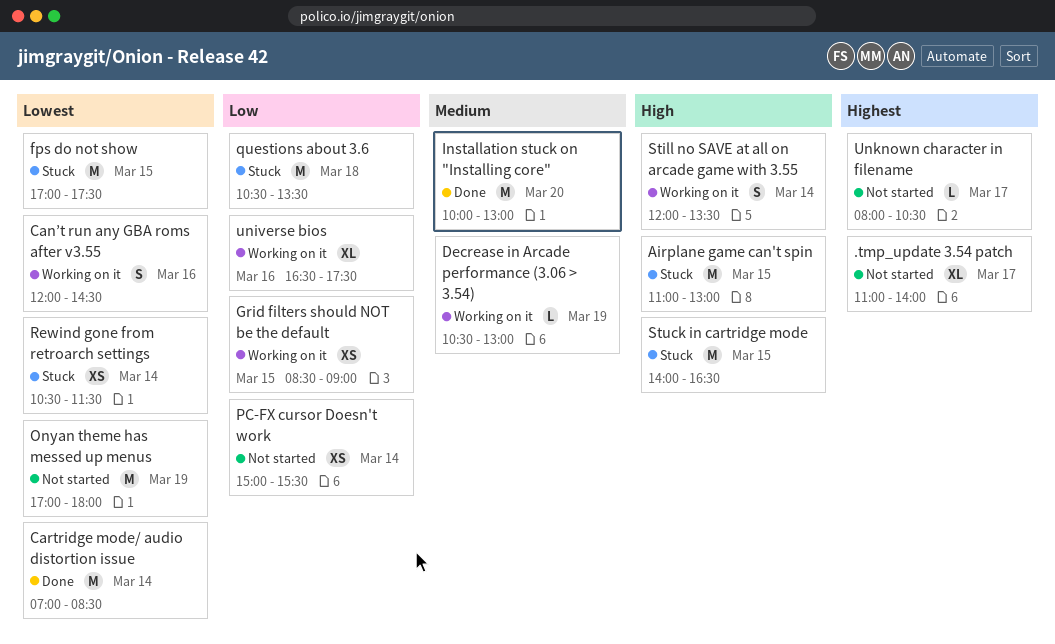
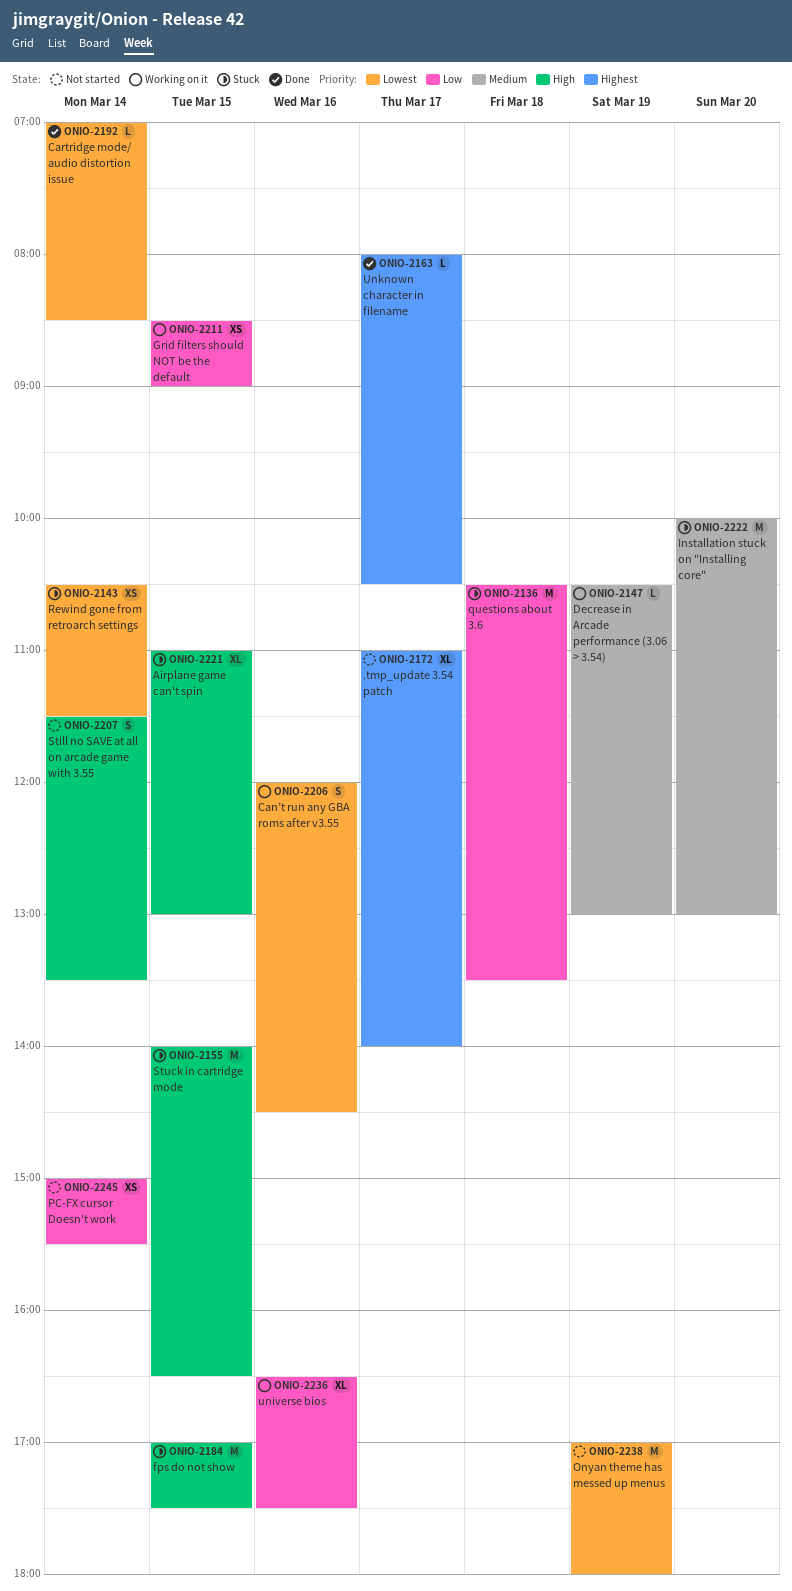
Airplane game can't spin, estimate: M -> XL
Cartridge mode/ audio distortion issue, estimate: M -> L
fps do not show, priority: Lowest -> High
Installation stuck on "Installing core", status: Done -> Stuck
Still no SAVE at all on arcade game with 3.55, status: Working on it -> Not started
Still no SAVE at all on arcade game with 3.55, begins: 12:00 -> 11:30
Unknown character in filename, status: Not started -> Done

